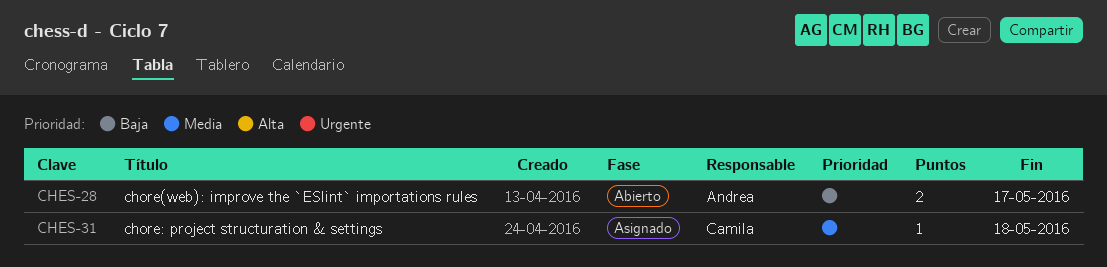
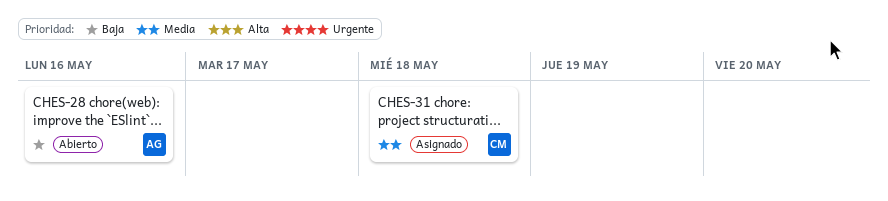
CHES-28, due: May 17 -> May 16

